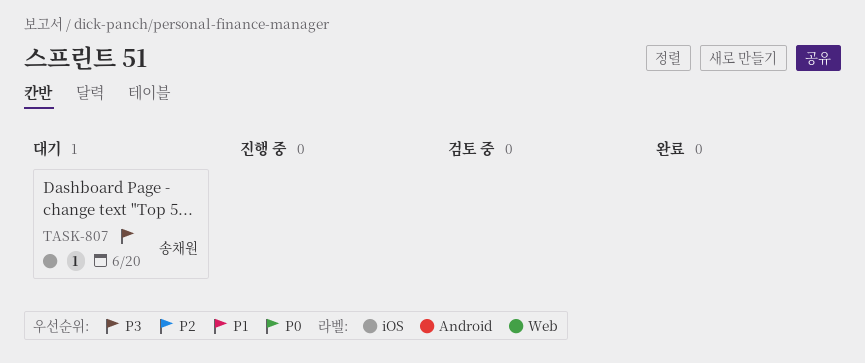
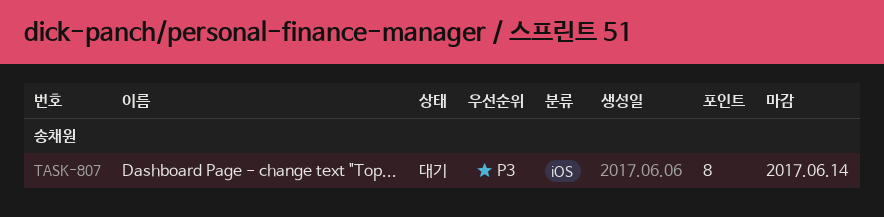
TASK-807, estimate: 1 -> 8
TASK-807, due: Jun 20 -> Jun 14

